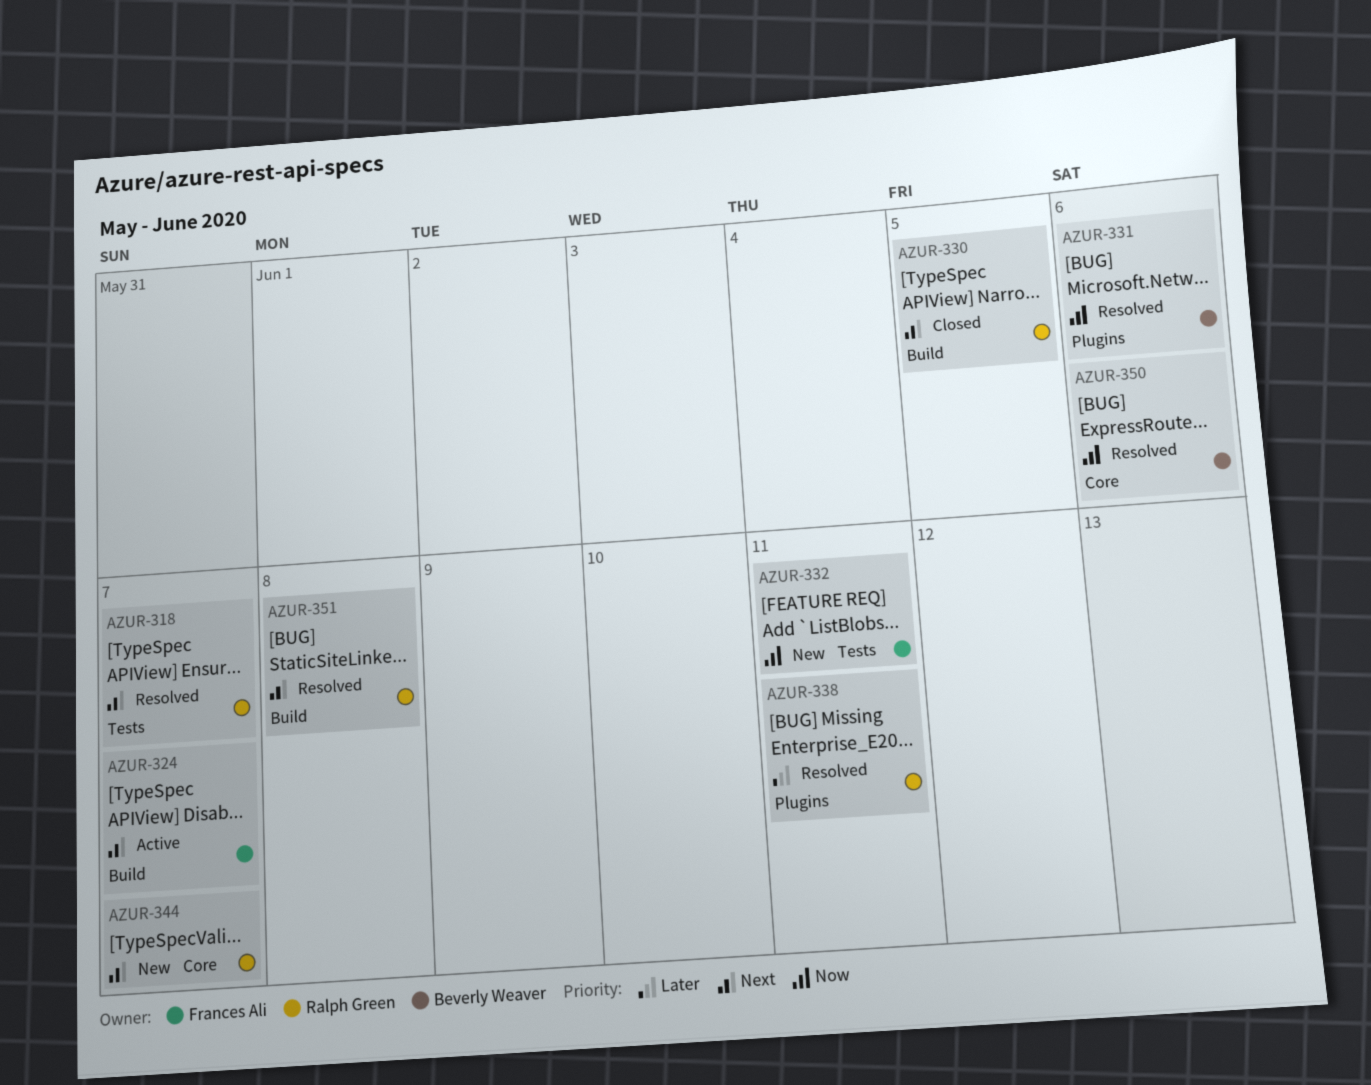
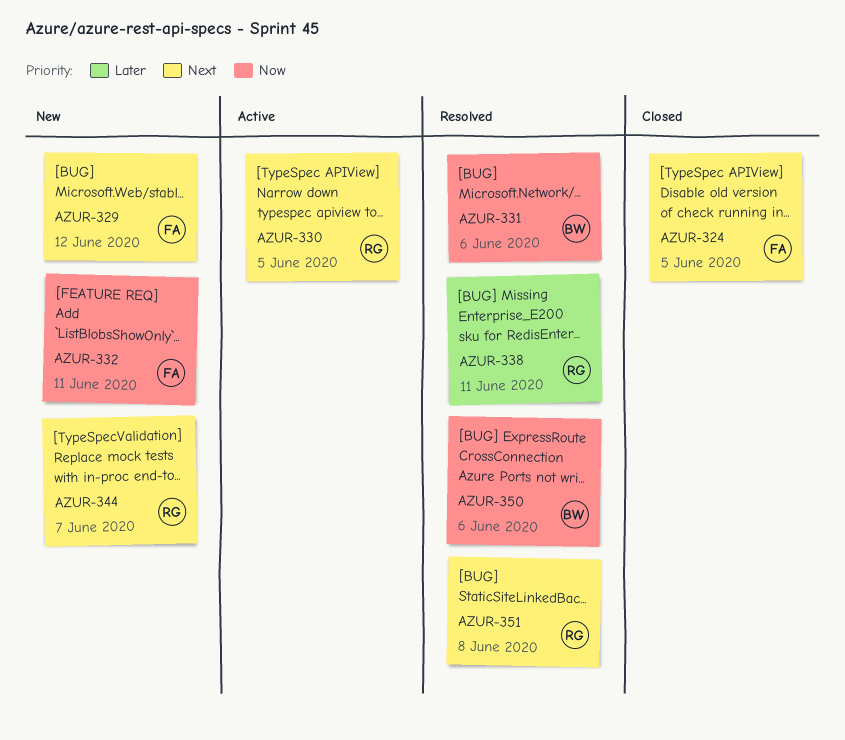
AZUR-318: present -> none
AZUR-324, status: Active -> Closed
AZUR-324, due: Jun 7 -> Jun 5
AZUR-329: none -> present
AZUR-330, status: Closed -> Active

